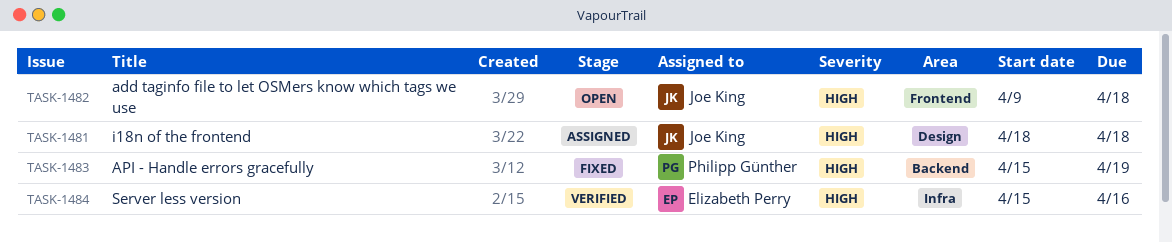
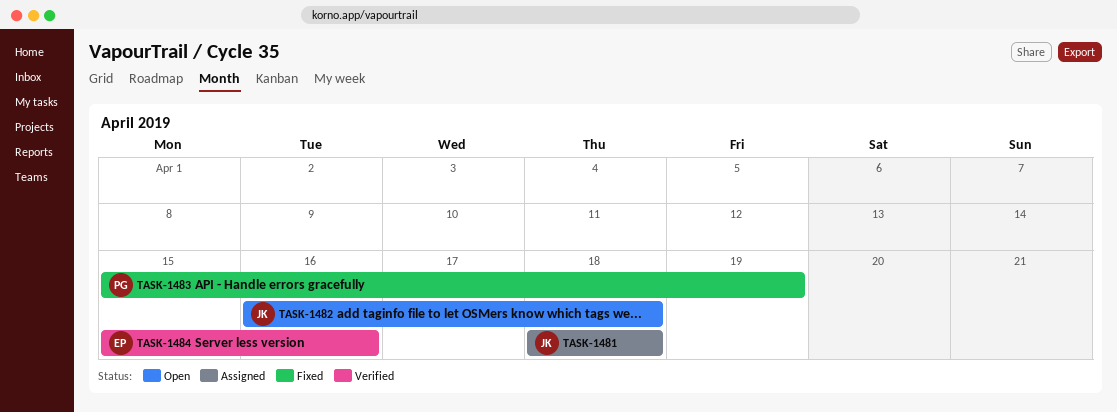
TASK-1482, start: Apr 9 -> Apr 16

